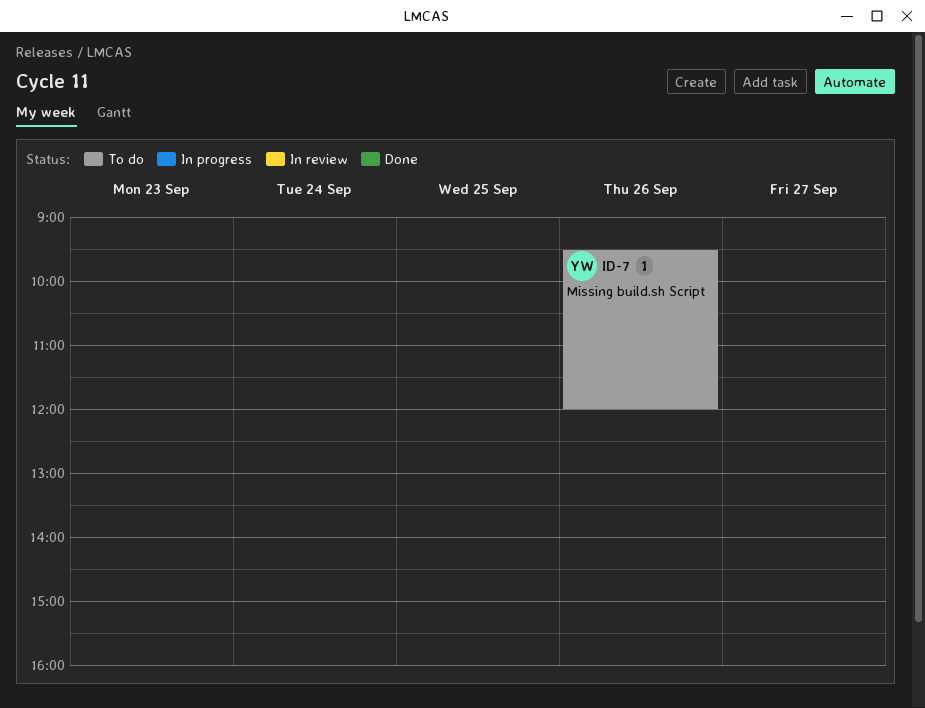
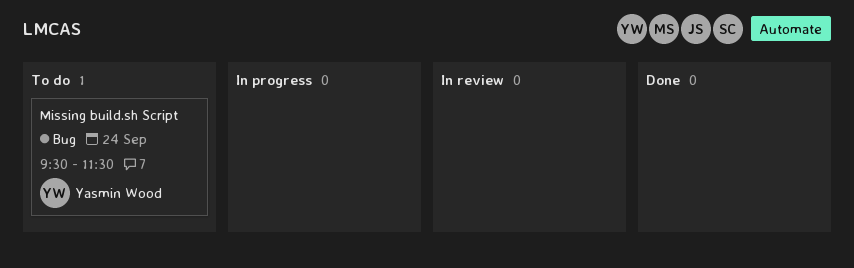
Missing build.sh Script, day: Sep 26 -> Sep 24
Missing build.sh Script, ends: 12:00 -> 11:30

